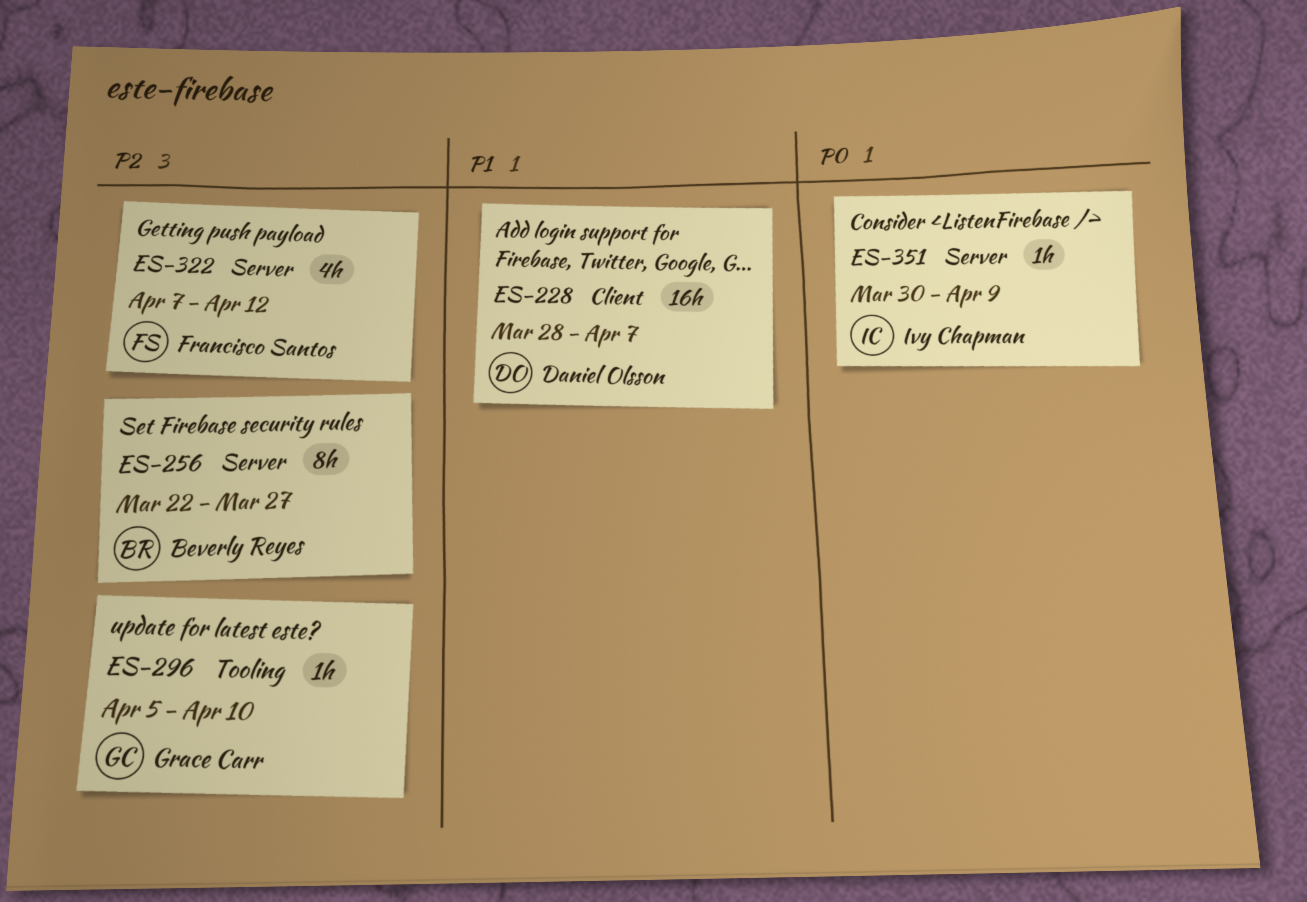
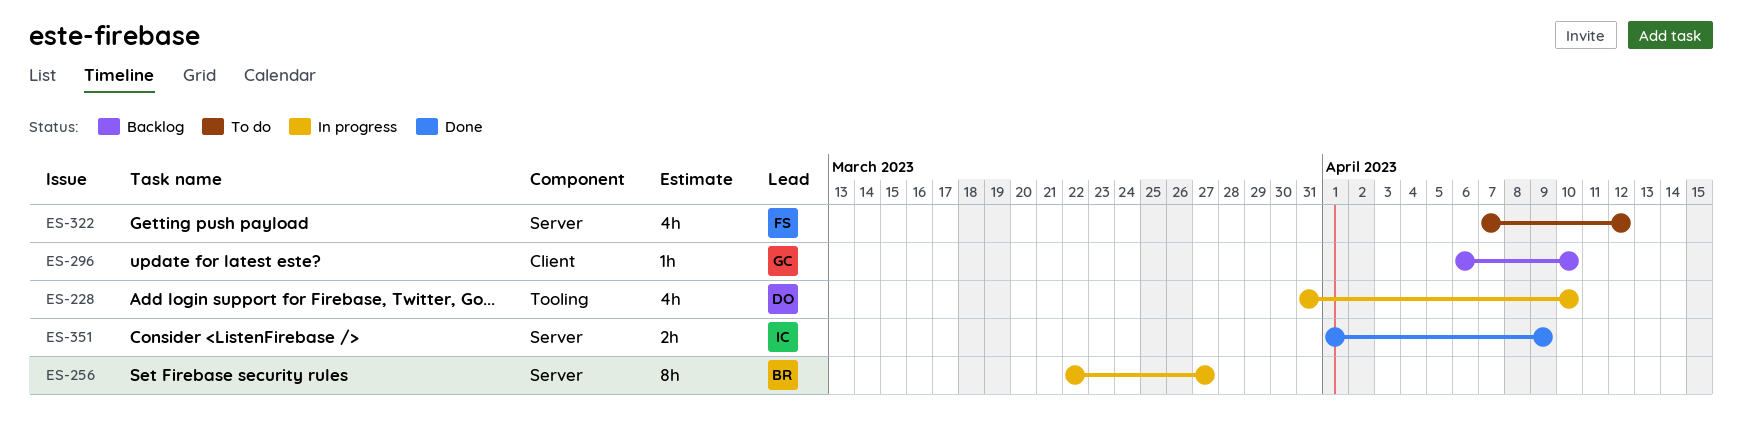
ES-228, label: Client -> Tooling
ES-228, estimate: 16h -> 4h
ES-228, start: Mar 28 -> Mar 31
ES-228, due: Apr 7 -> Apr 10
ES-296, label: Tooling -> Client
ES-296, start: Apr 5 -> Apr 6
ES-351, estimate: 1h -> 2h
ES-351, start: Mar 30 -> Apr 1

